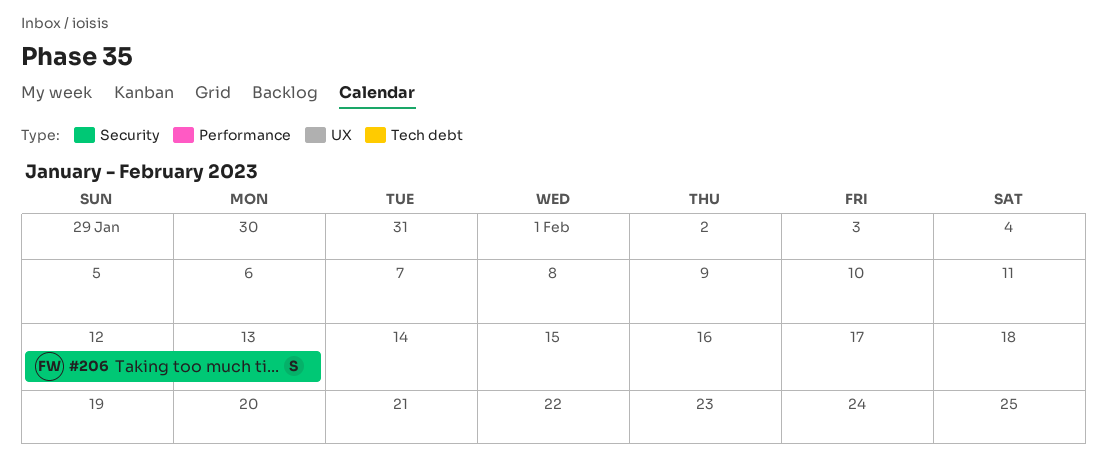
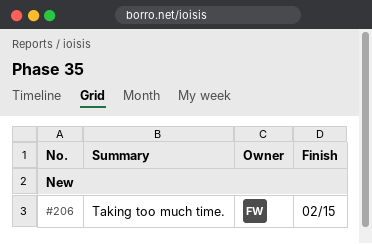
#206, due: Feb 13 -> Feb 15

